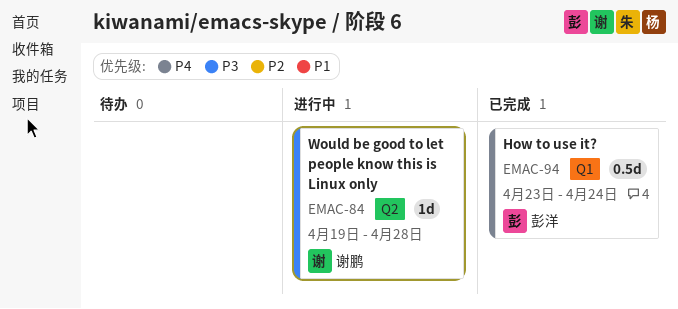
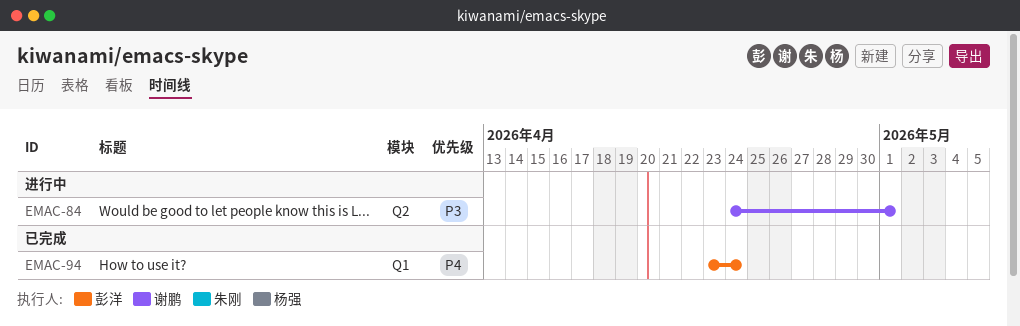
EMAC-84, start: Apr 19 -> Apr 24
EMAC-84, due: Apr 28 -> May 1

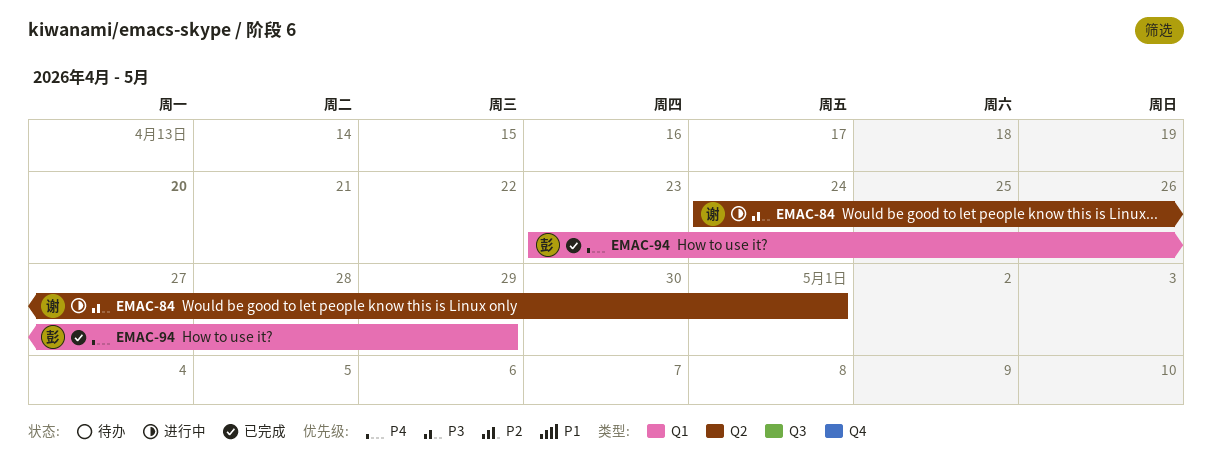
EMAC-94, due: Apr 24 -> Apr 29

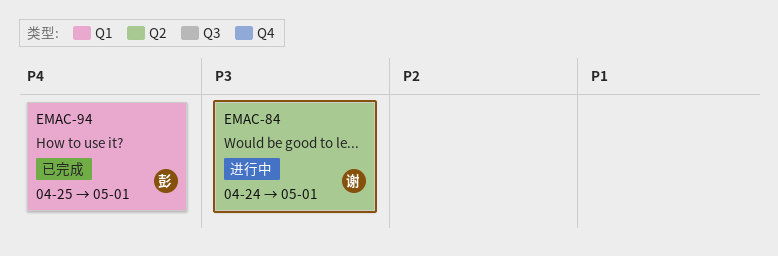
EMAC-94, start: Apr 23 -> Apr 25
EMAC-94, due: Apr 29 -> May 1

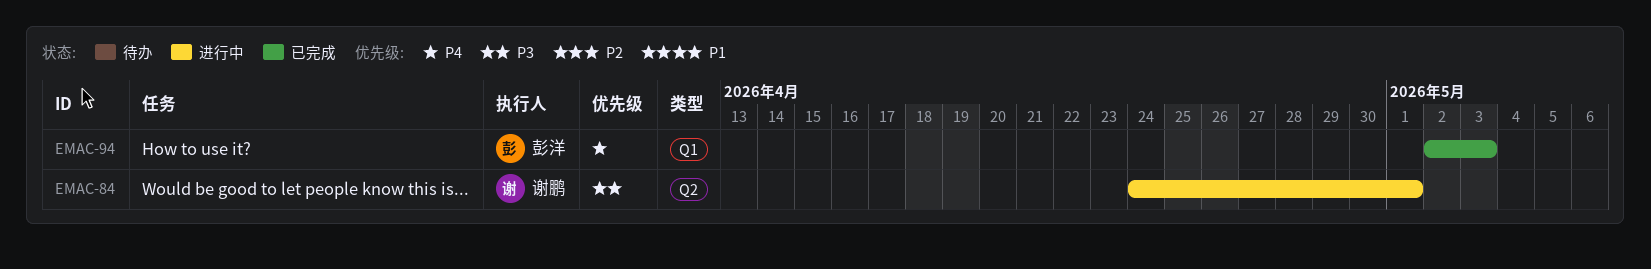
EMAC-94, start: Apr 25 -> May 2
EMAC-94, due: May 1 -> May 3

